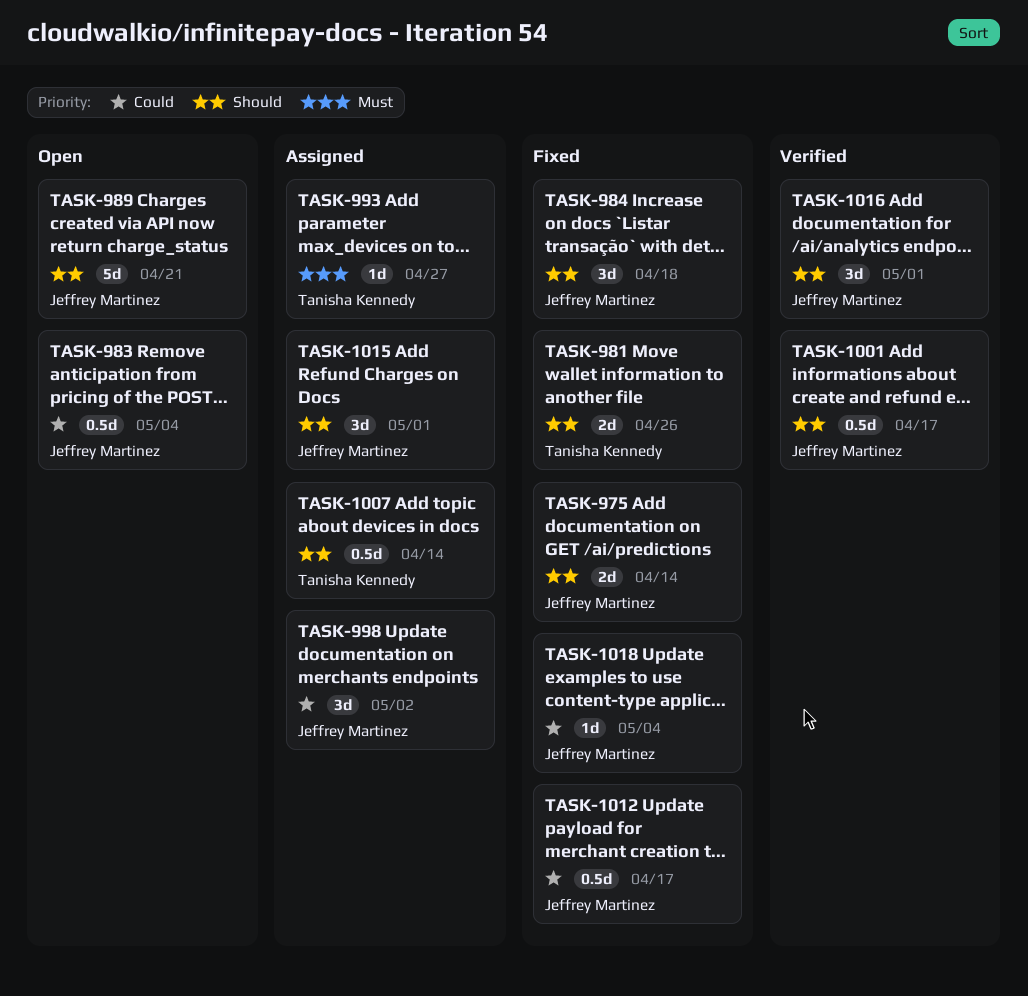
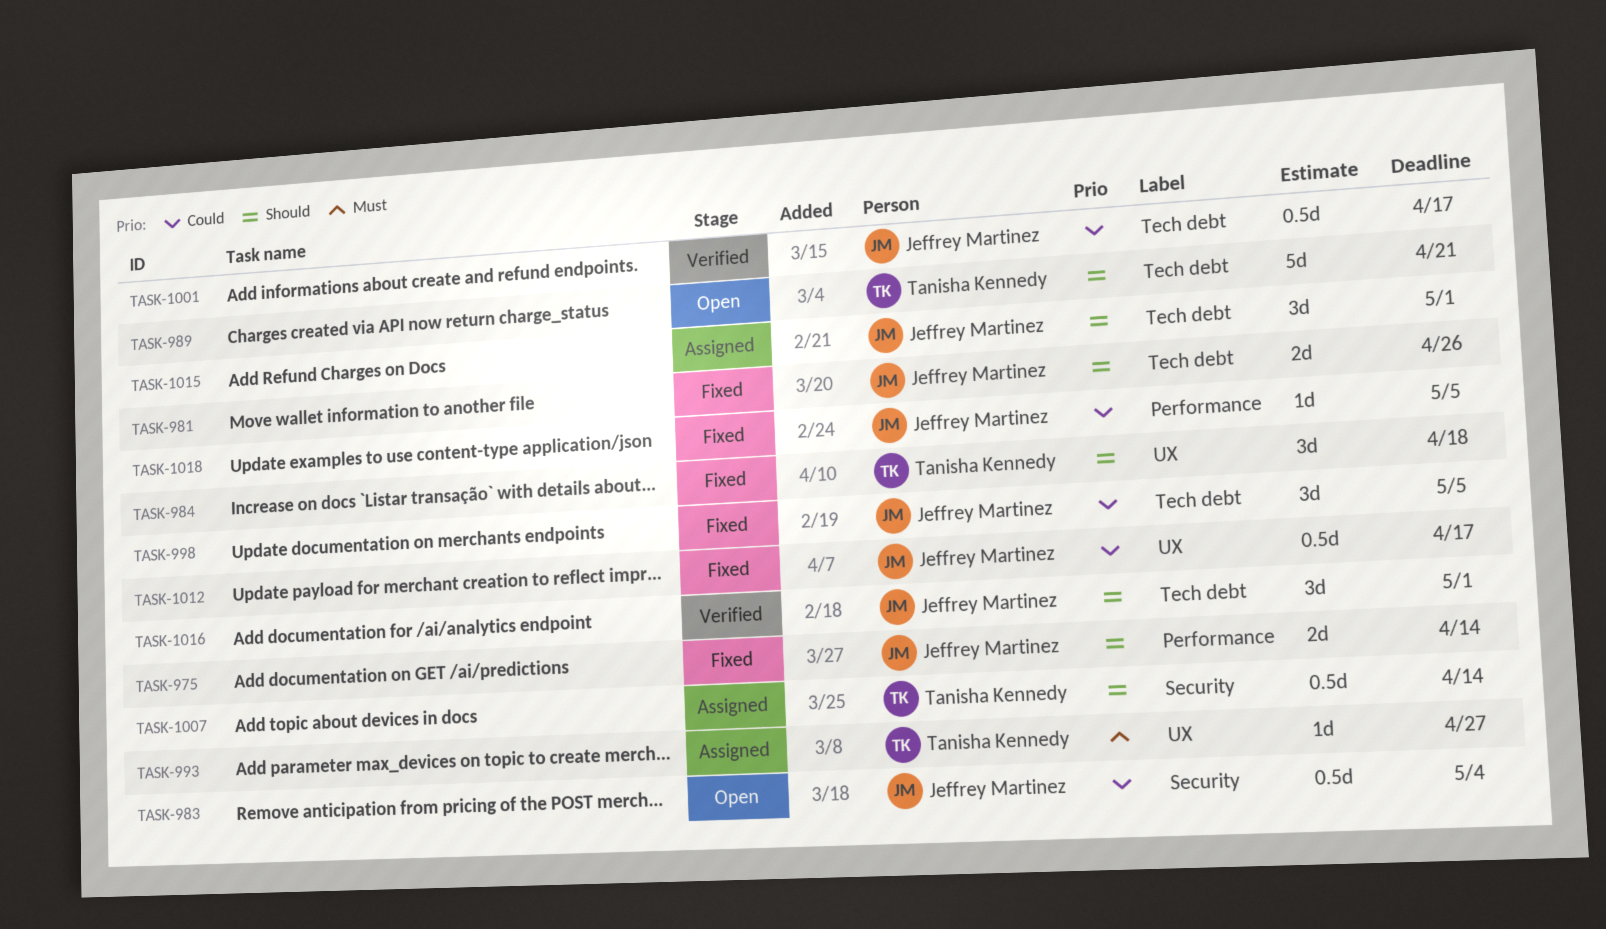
TASK-981, owner: Tanisha Kennedy -> Jeffrey Martinez
TASK-984, owner: Jeffrey Martinez -> Tanisha Kennedy
TASK-989, owner: Jeffrey Martinez -> Tanisha Kennedy
TASK-998, status: Assigned -> Fixed
TASK-998, due: May 2 -> May 5
TASK-1001, priority: Should -> Could
TASK-1018, due: May 4 -> May 5

